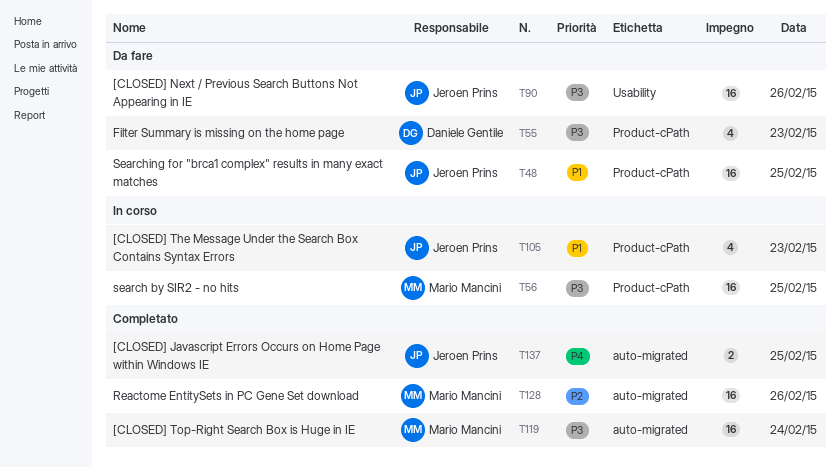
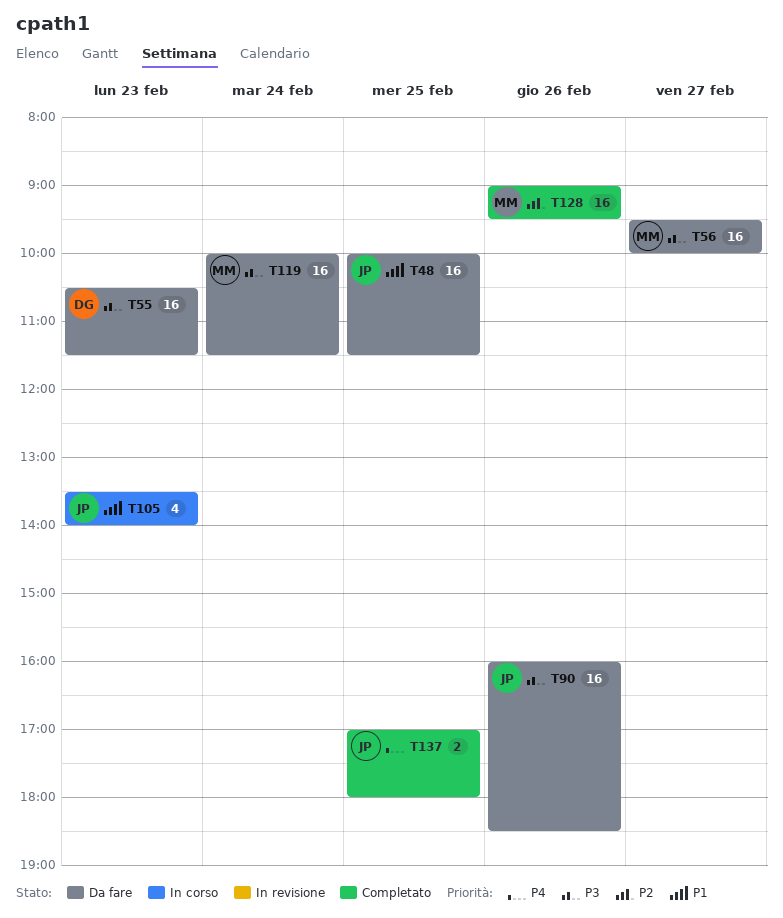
T55, estimate: 4 -> 16
T56, status: In corso -> Da fare
T56, day: Feb 25 -> Feb 27
T119, status: Completato -> Da fare

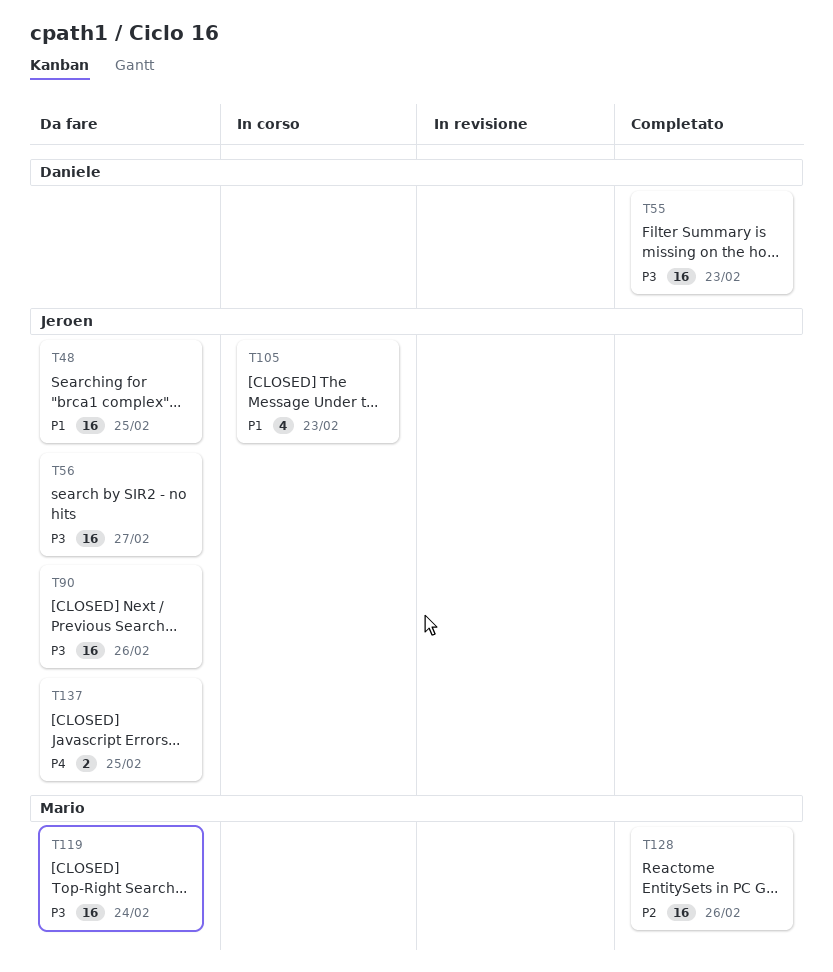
T55, status: Da fare -> Completato
T56, owner: Mario -> Jeroen
T137, status: Completato -> Da fare

